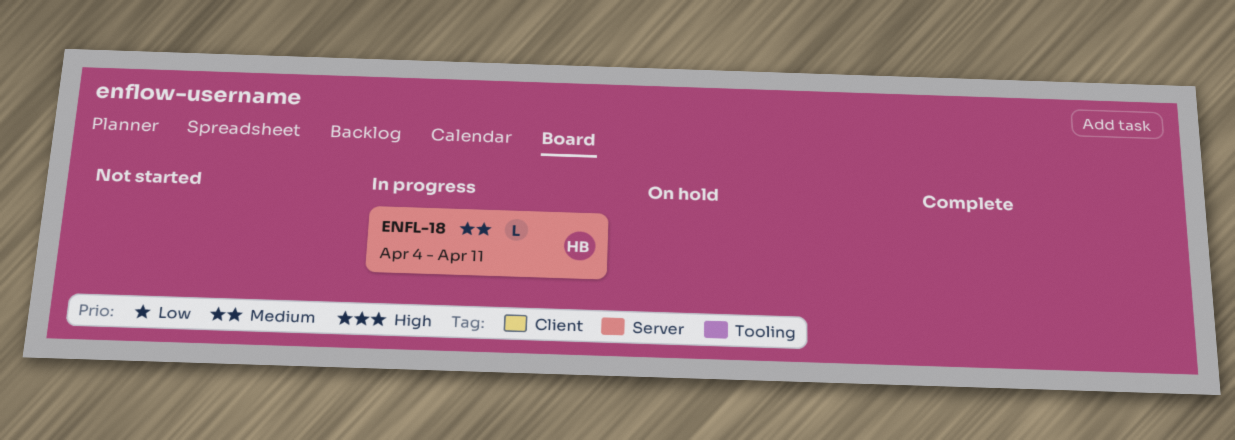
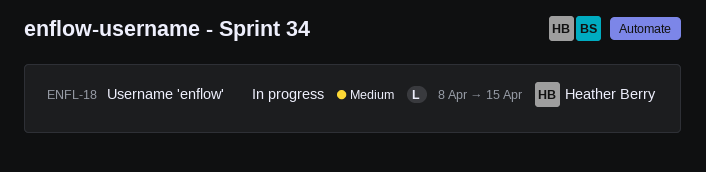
ENFL-18, start: Apr 4 -> Apr 8
ENFL-18, due: Apr 11 -> Apr 15

